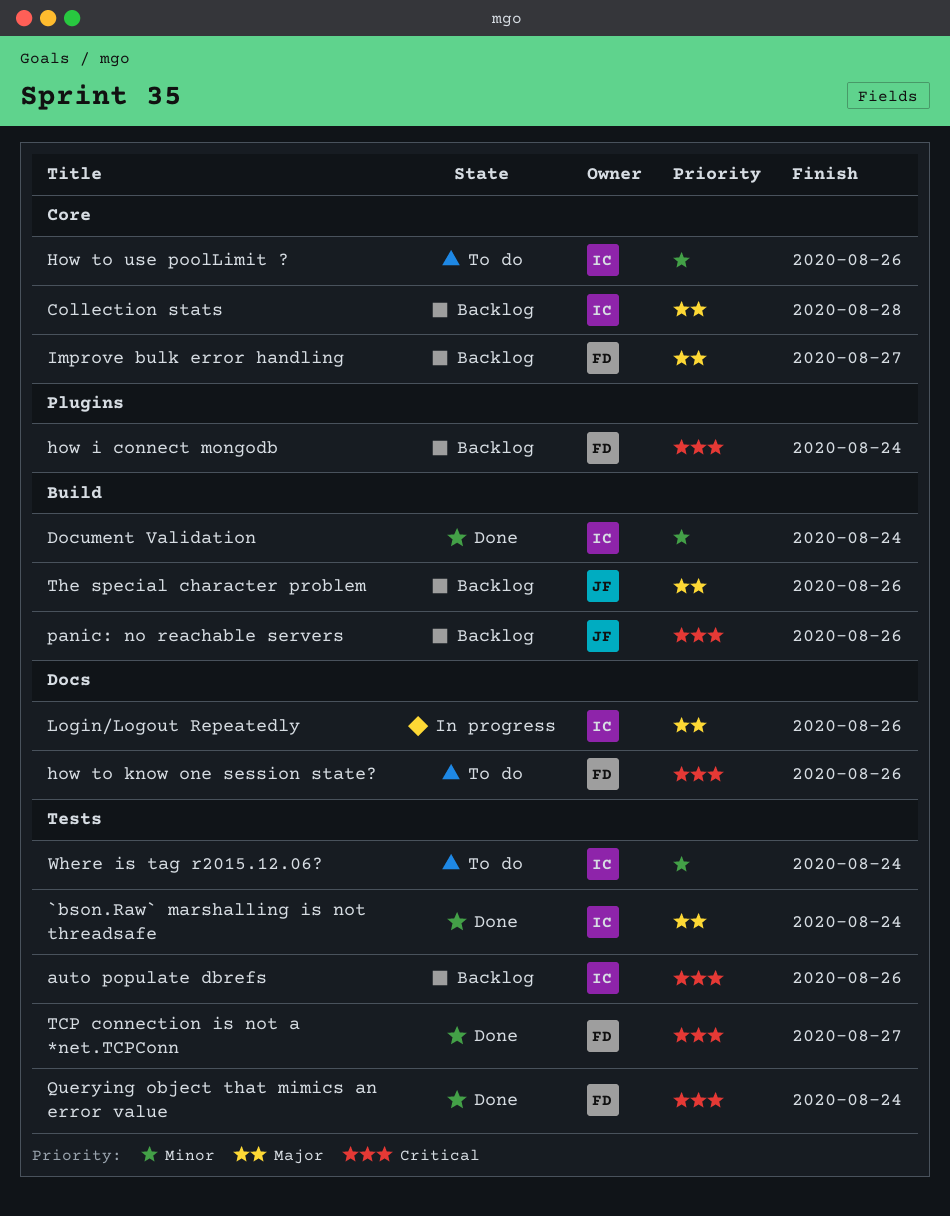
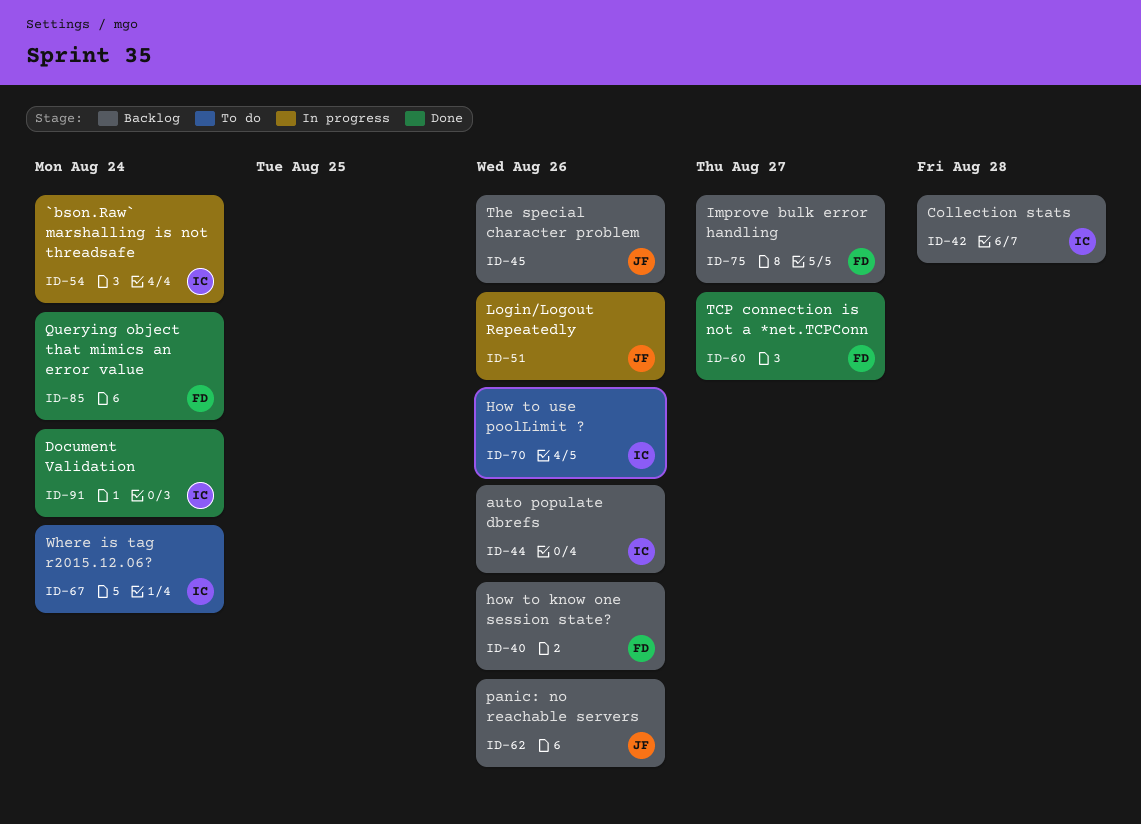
`bson.Raw` marshalling is not threadsafe, status: Done -> In progress
how i connect mongodb: present -> none
how to know one session state?, status: To do -> Backlog
Login/Logout Repeatedly, owner: IC -> JF

